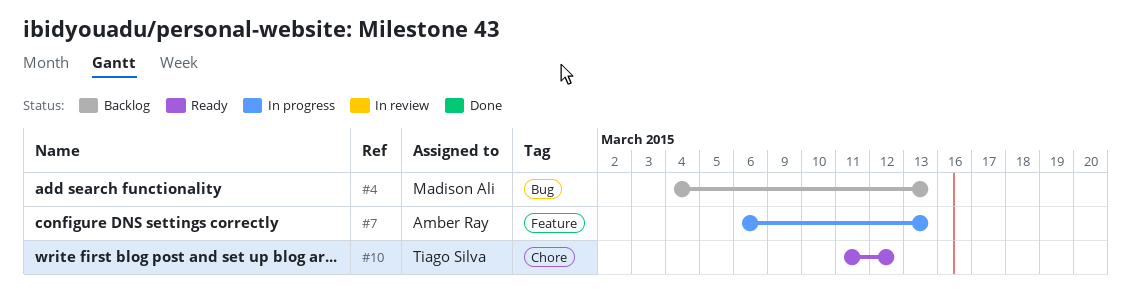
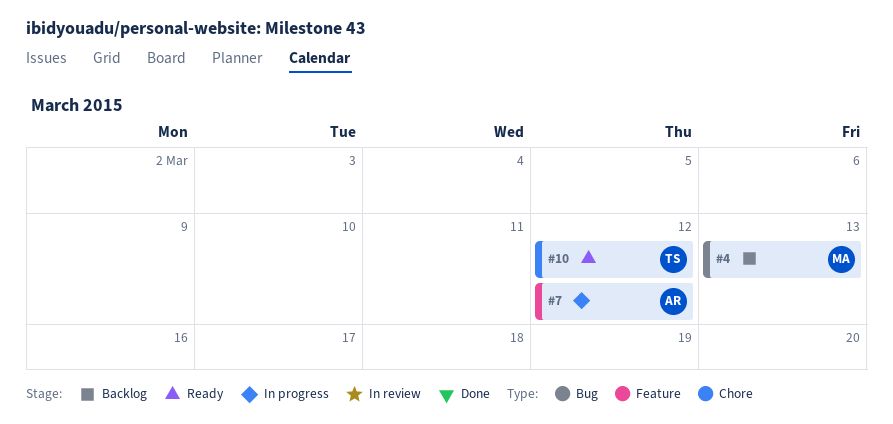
#7, due: Mar 13 -> Mar 12

